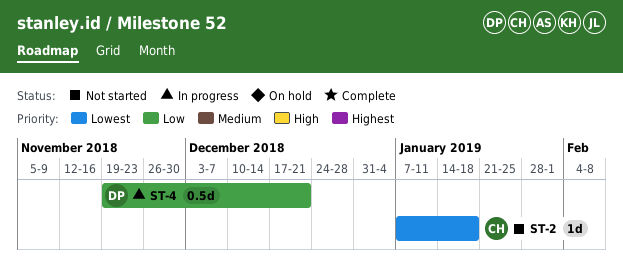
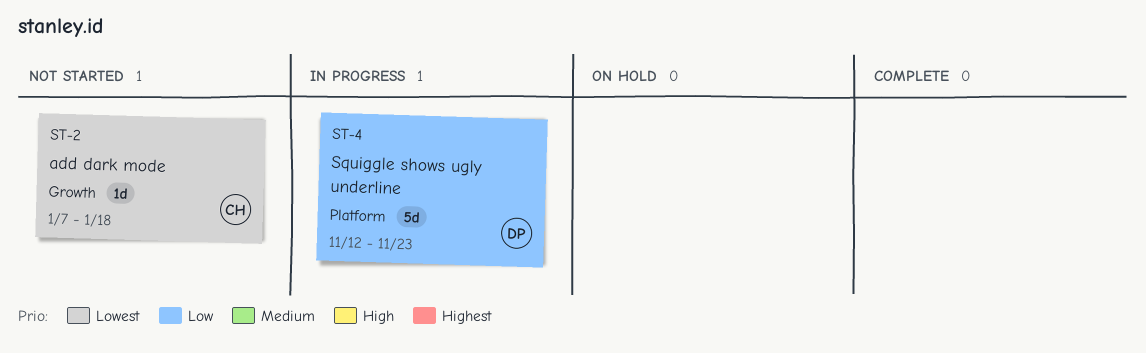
ST-4, estimate: 0.5d -> 5d
ST-4, start: Nov 19 -> Nov 12
ST-4, due: Dec 21 -> Nov 23

